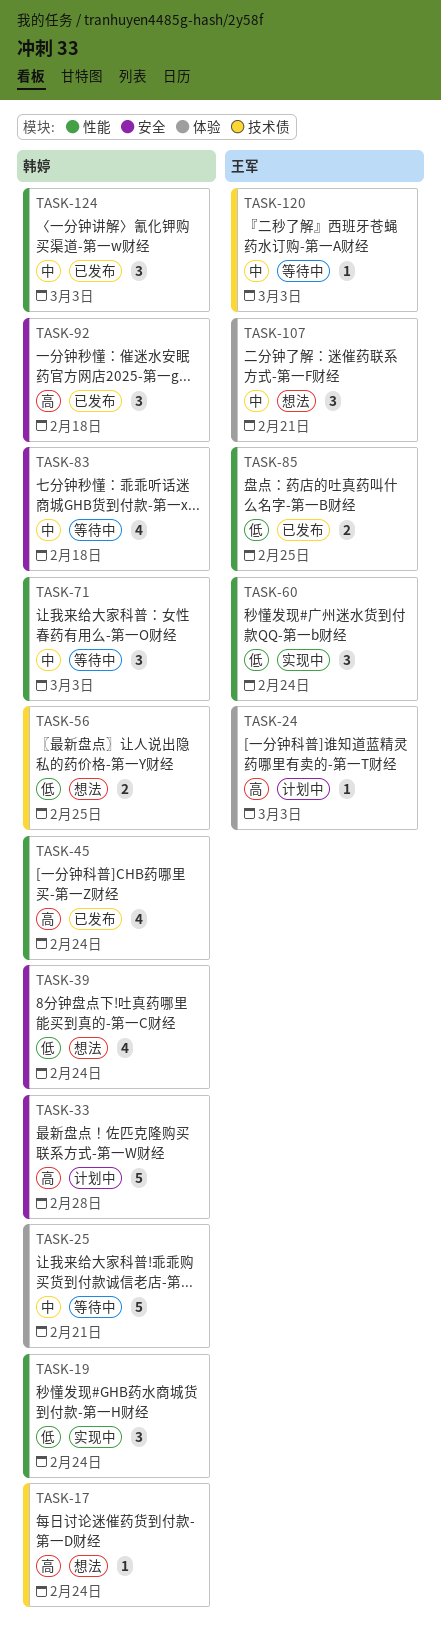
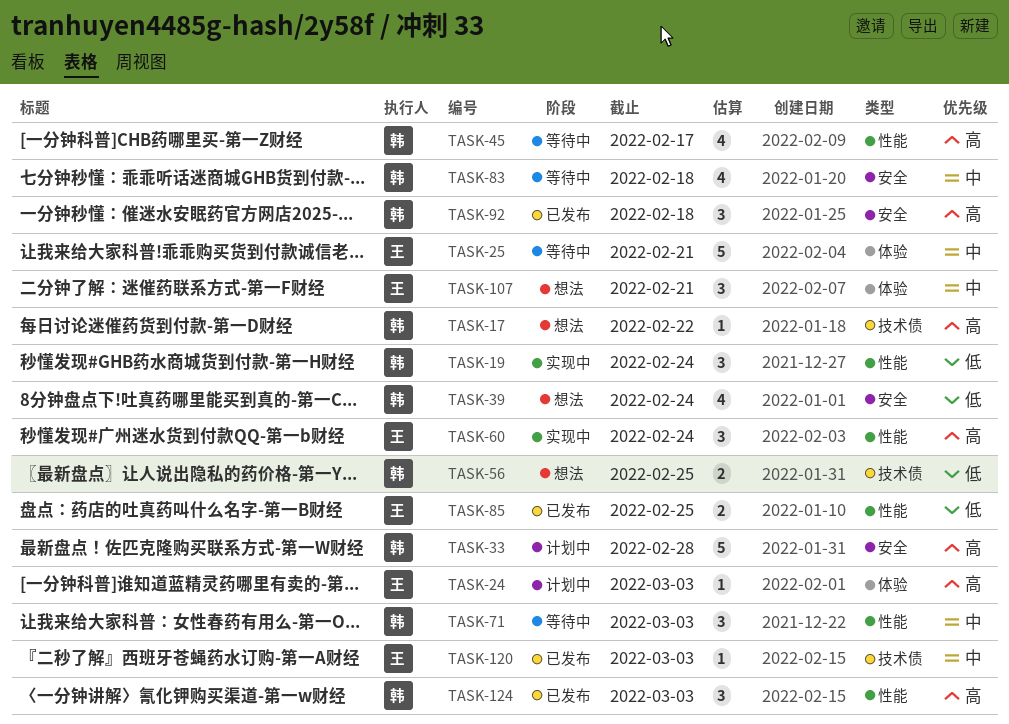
TASK-17, due: Feb 24 -> Feb 22
TASK-25, owner: 韩婷 -> 王军
TASK-45, status: 已发布 -> 等待中
TASK-45, due: Feb 24 -> Feb 17
TASK-60, priority: 低 -> 高
TASK-120, status: 等待中 -> 已发布
TASK-124, priority: 中 -> 高

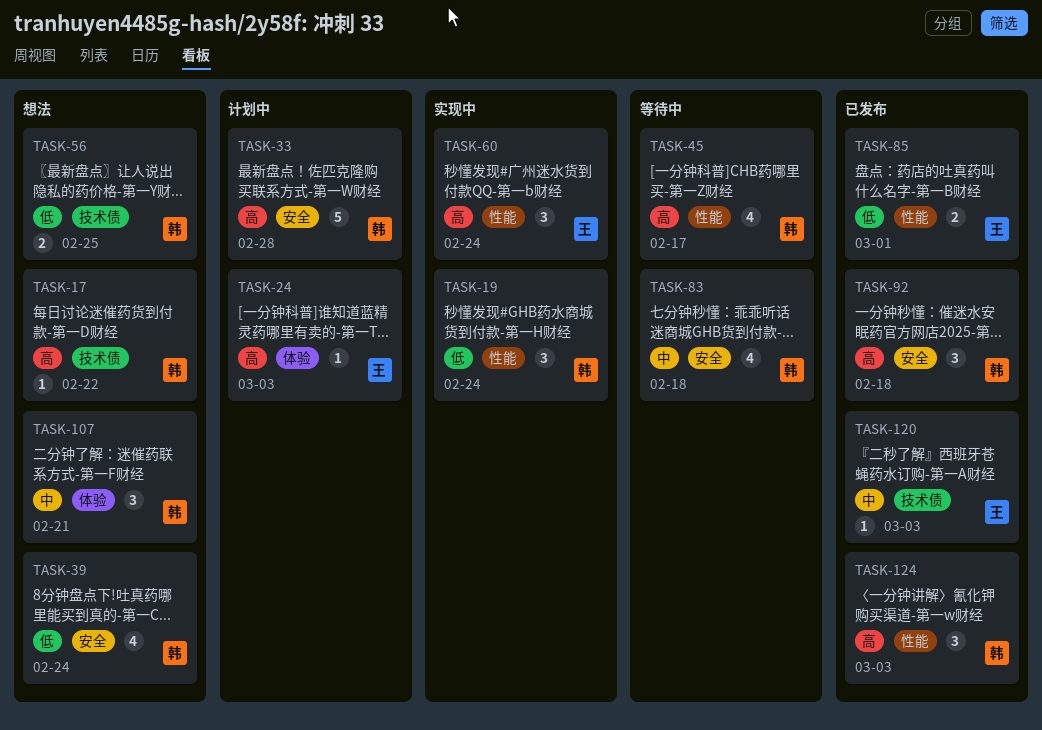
TASK-25: present -> none
TASK-71: present -> none
TASK-85, due: Feb 25 -> Mar 1
TASK-107, owner: 王 -> 韩

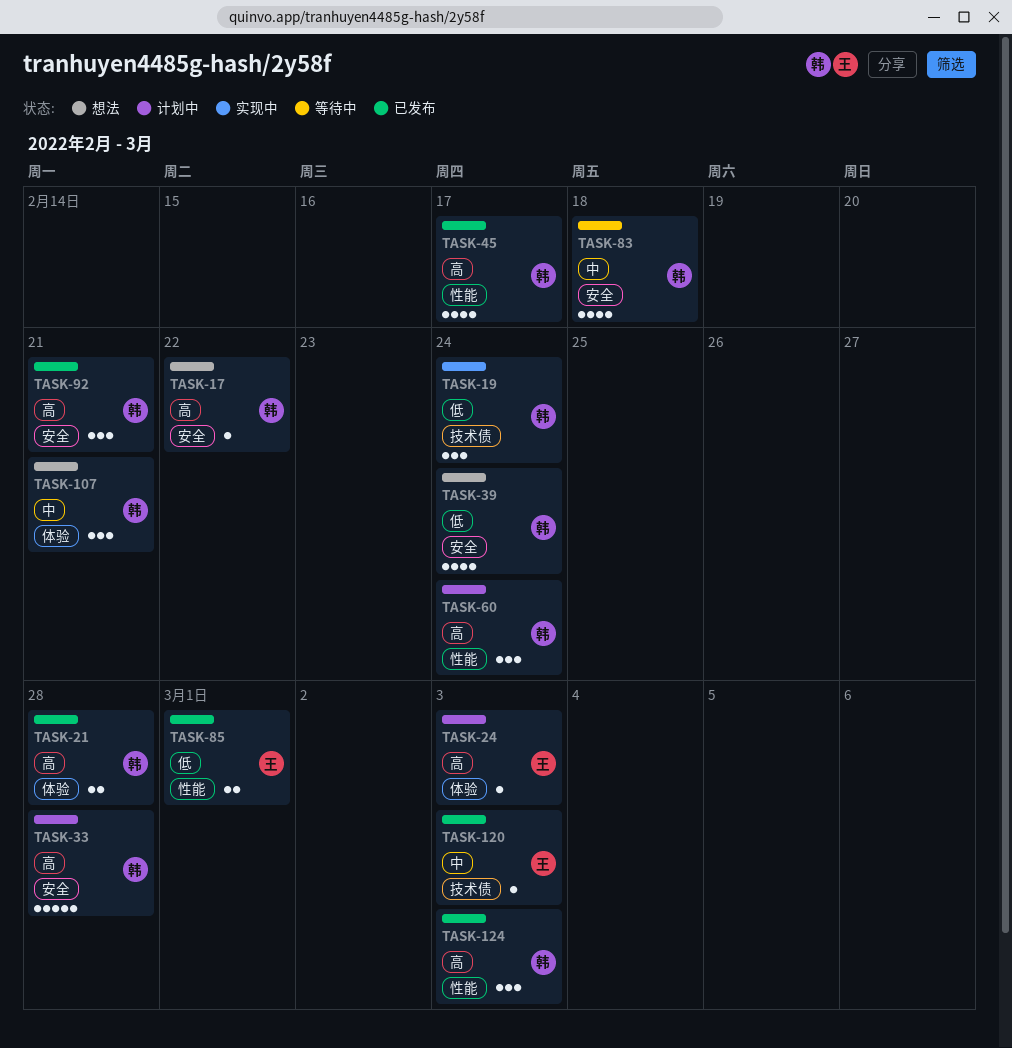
TASK-17, label: 技术债 -> 安全
TASK-19, label: 性能 -> 技术债
TASK-21: none -> present
TASK-45, status: 等待中 -> 已发布
TASK-56: present -> none
TASK-60, status: 实现中 -> 计划中
TASK-60, owner: 王 -> 韩
TASK-92, due: Feb 18 -> Feb 21

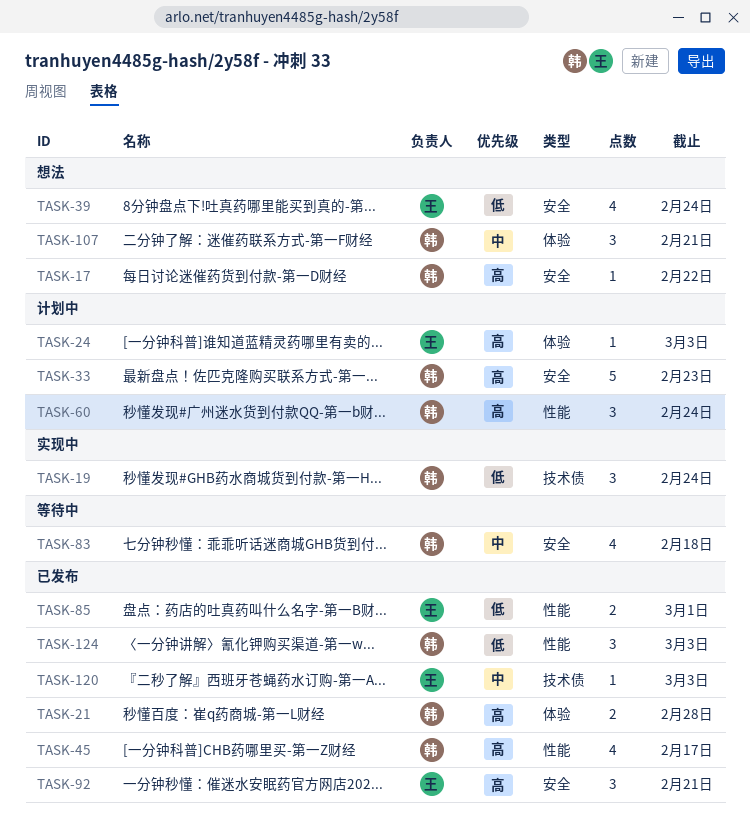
TASK-33, due: Feb 28 -> Feb 23
TASK-39, owner: 韩 -> 王
TASK-92, owner: 韩 -> 王
TASK-124, priority: 高 -> 低

